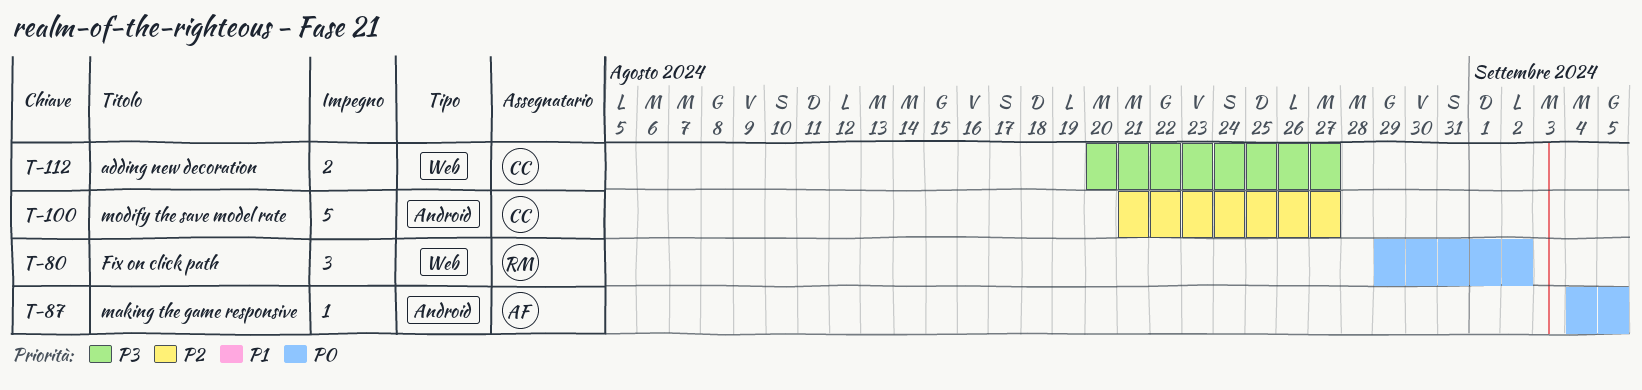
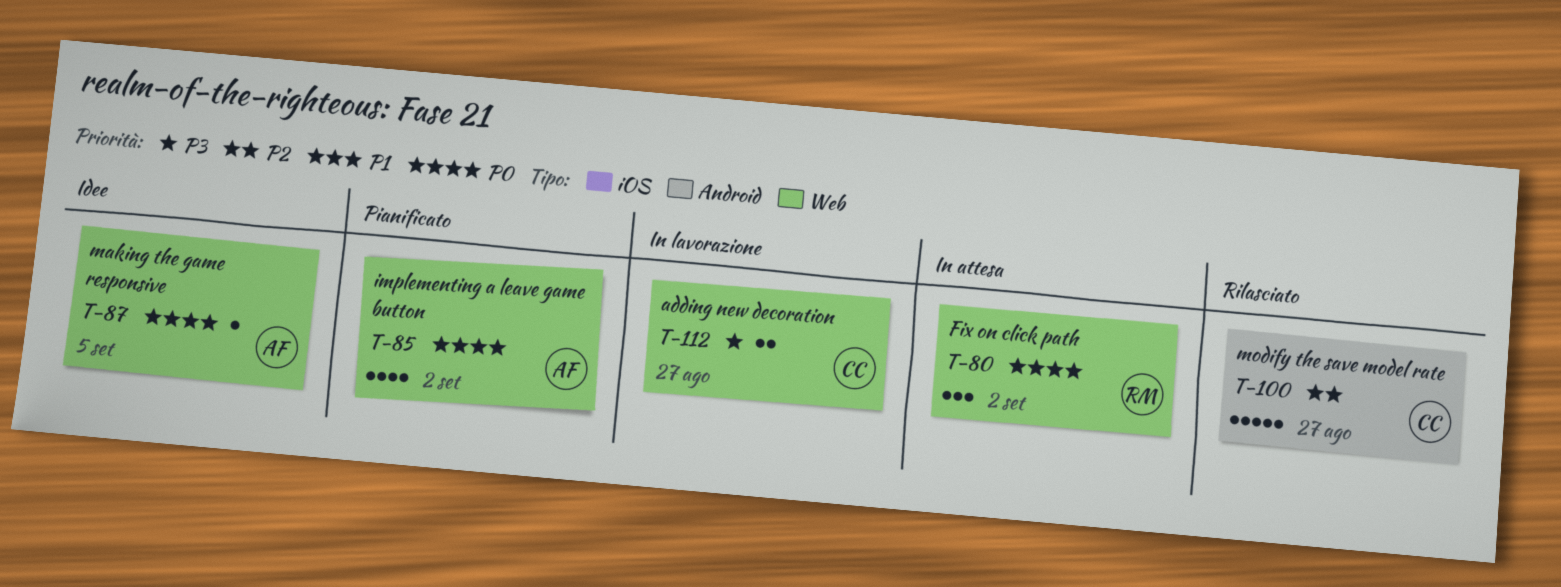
T-85: none -> present
T-87, label: Android -> Web

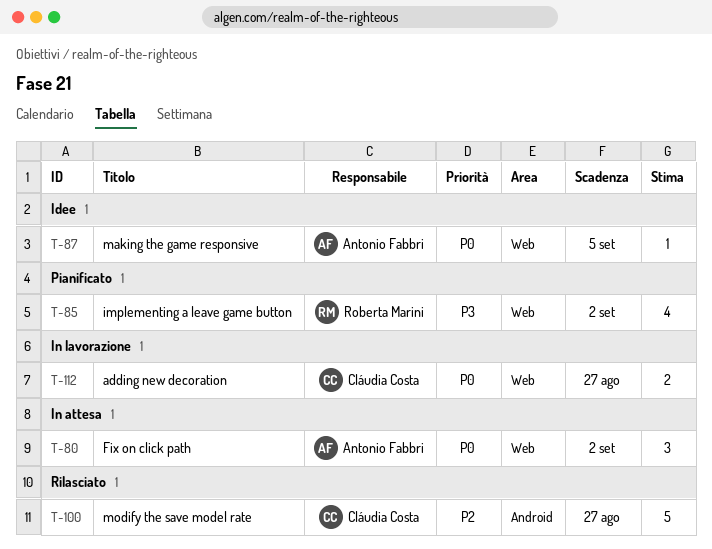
T-80, owner: Roberta Marini -> Antonio Fabbri
T-85, owner: Antonio Fabbri -> Roberta Marini
T-85, priority: P0 -> P3
T-112, priority: P3 -> P0

